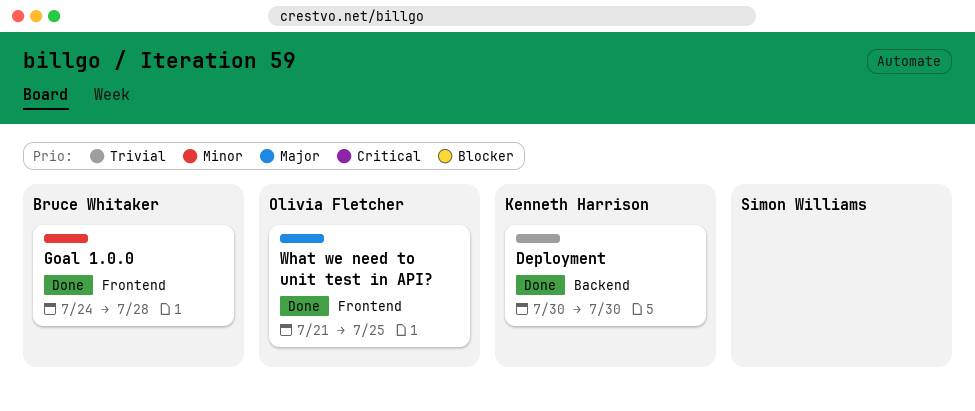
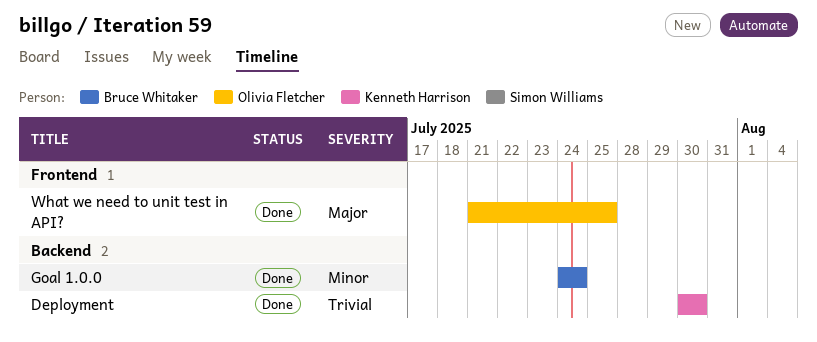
Goal 1.0.0, label: Frontend -> Backend
Goal 1.0.0, due: Jul 28 -> Jul 24

